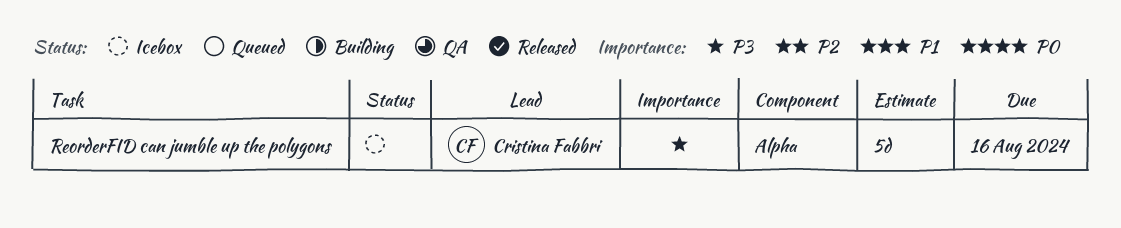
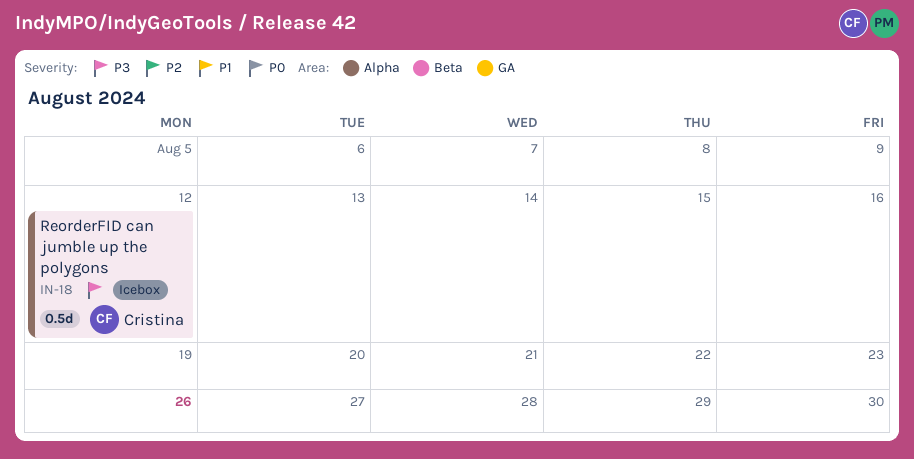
ReorderFID can jumble up the polygons, estimate: 5d -> 0.5d
ReorderFID can jumble up the polygons, due: Aug 16 -> Aug 12

